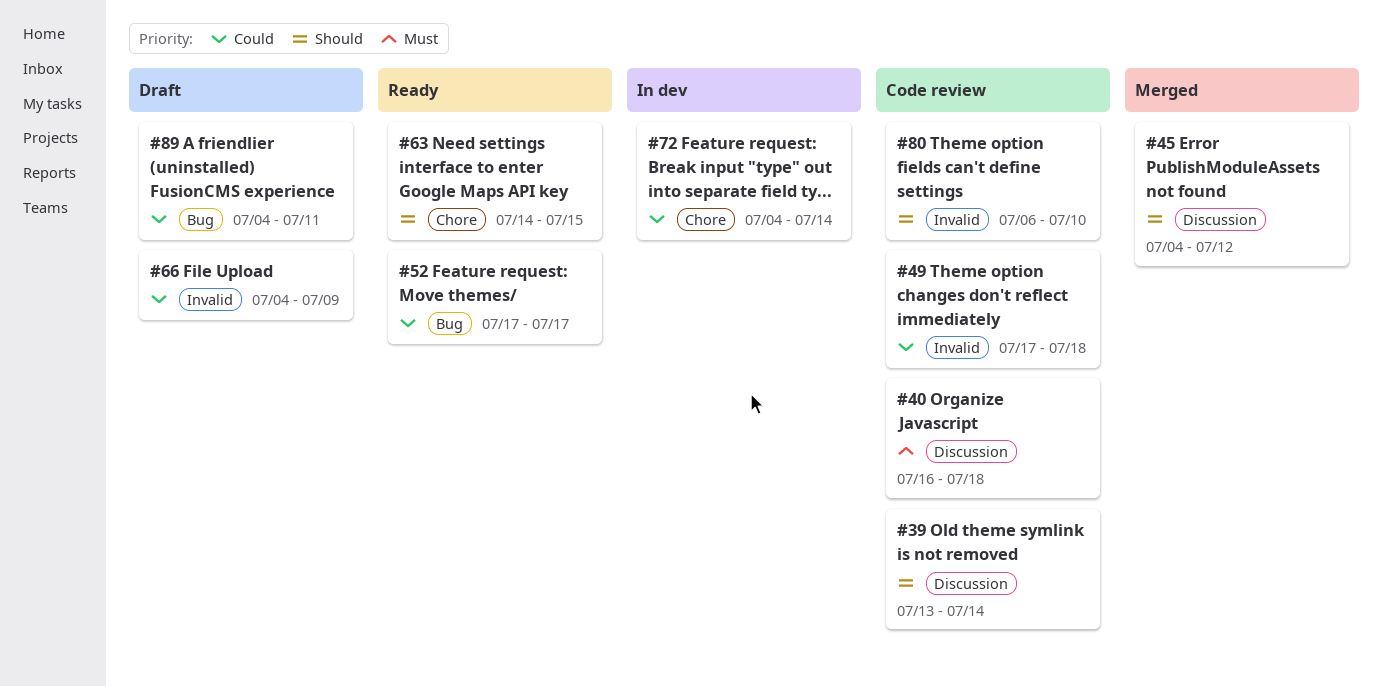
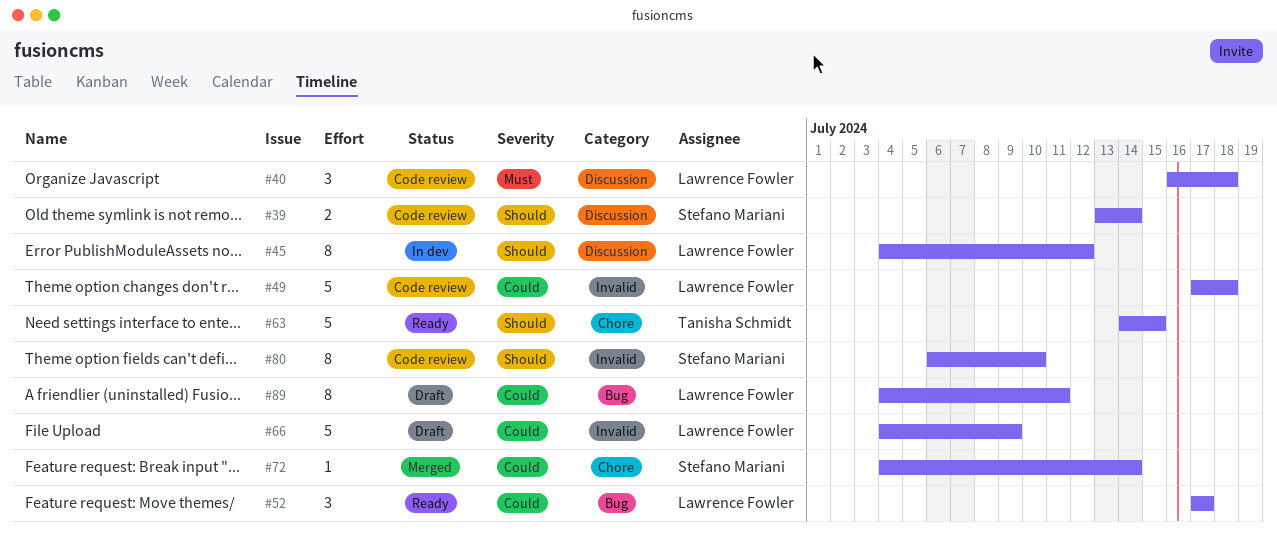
#45, status: Merged -> In dev
#72, status: In dev -> Merged

